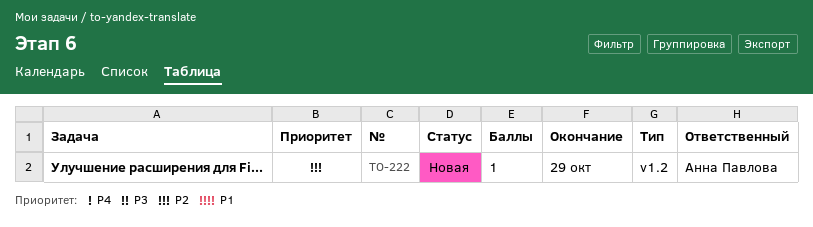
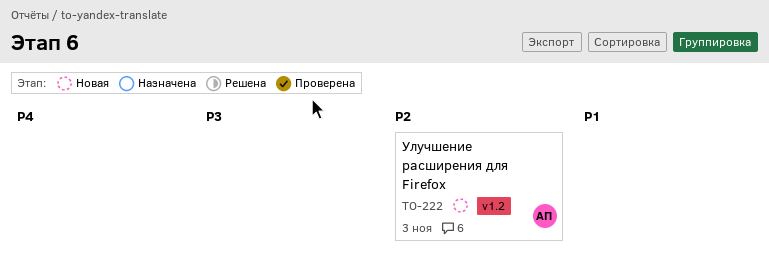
TO-222, due: Oct 29 -> Nov 3

